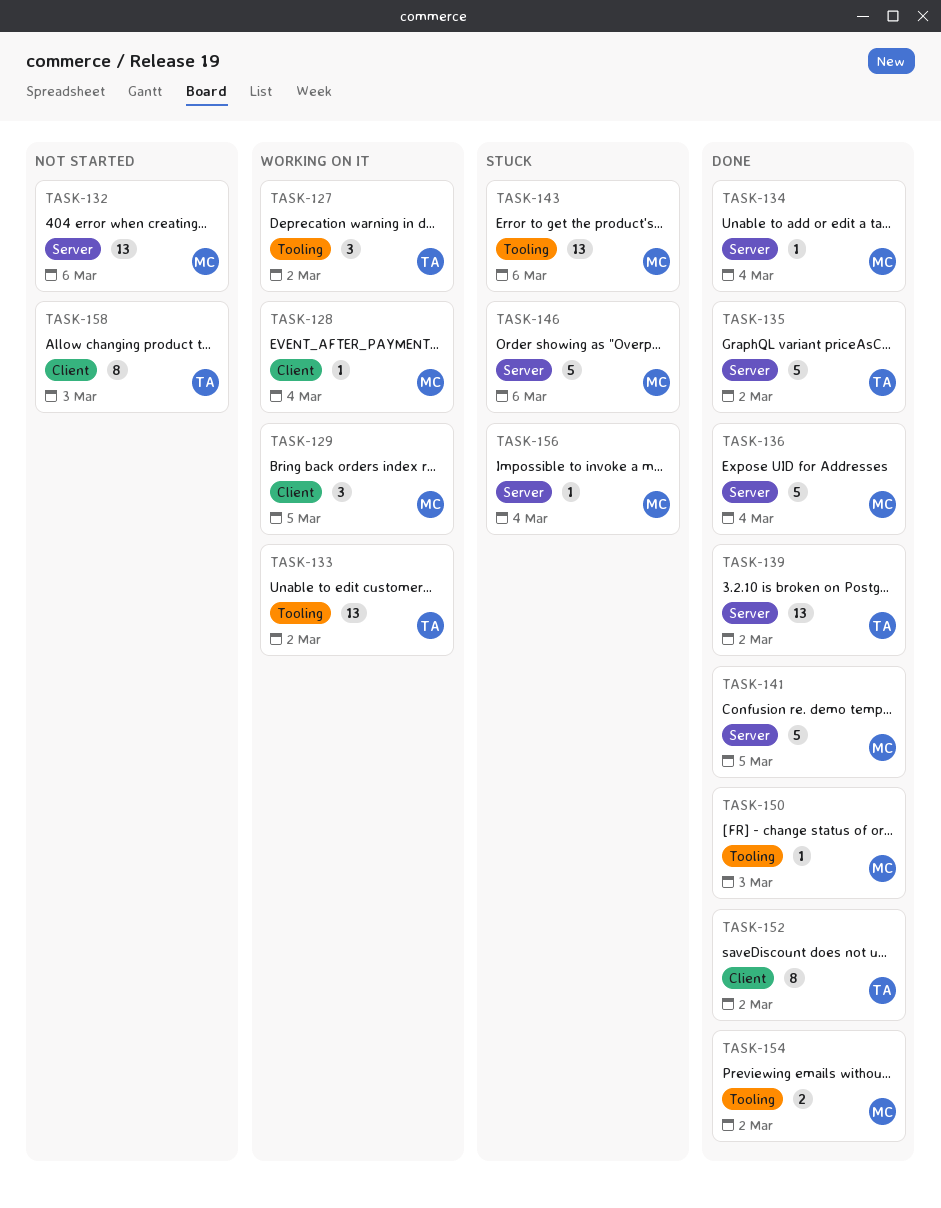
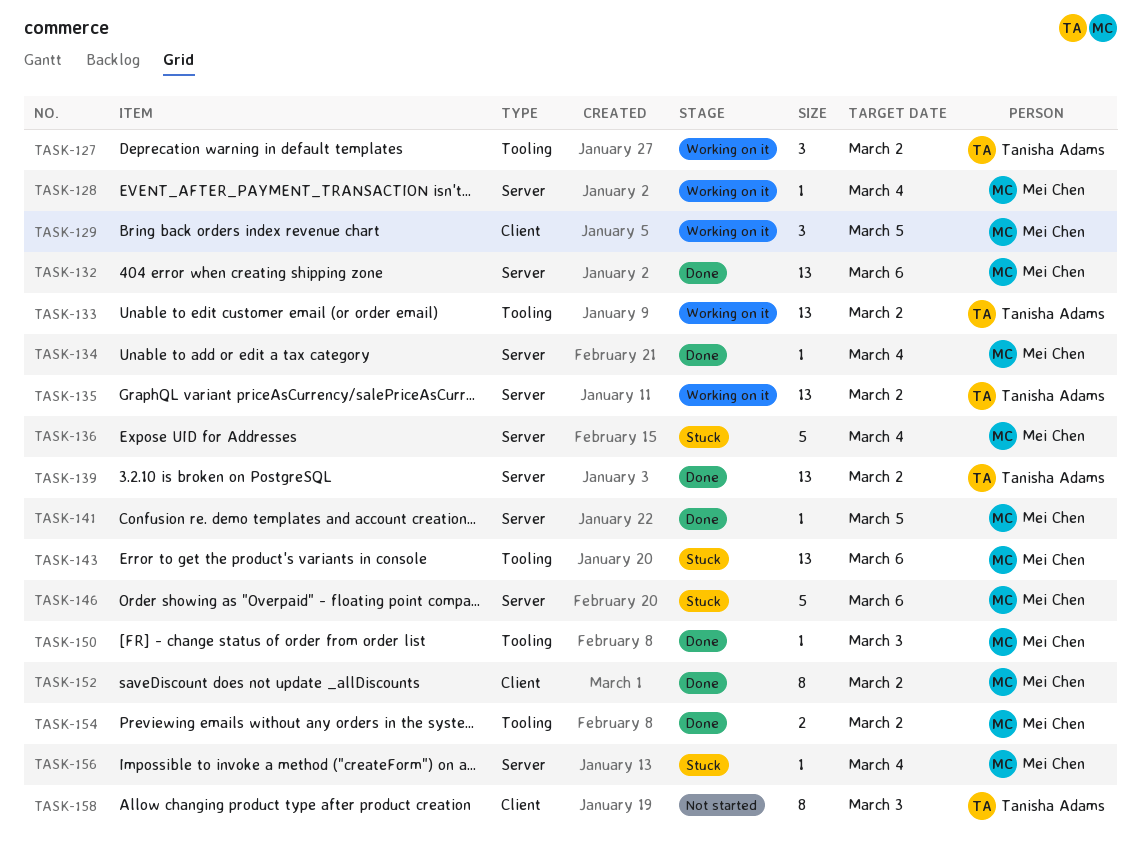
TASK-128, label: Client -> Server
TASK-132, status: Not started -> Done
TASK-135, status: Done -> Working on it
TASK-135, estimate: 5 -> 13
TASK-136, status: Done -> Stuck
TASK-141, estimate: 5 -> 1
TASK-152, owner: Tanisha Adams -> Mei Chen

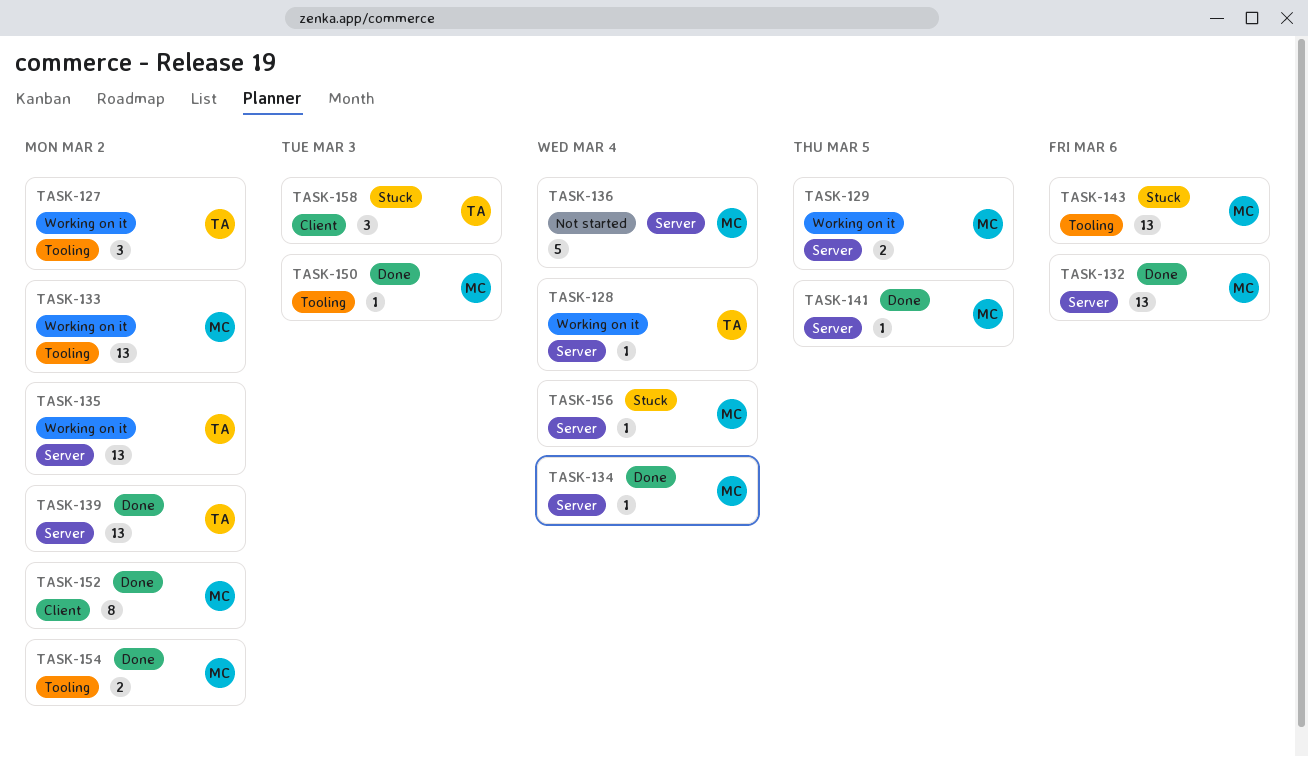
TASK-128, owner: Mei Chen -> Tanisha Adams
TASK-129, label: Client -> Server
TASK-129, estimate: 3 -> 2
TASK-133, owner: Tanisha Adams -> Mei Chen
TASK-136, status: Stuck -> Not started
TASK-146: present -> none
TASK-158, status: Not started -> Stuck
TASK-158, estimate: 8 -> 3

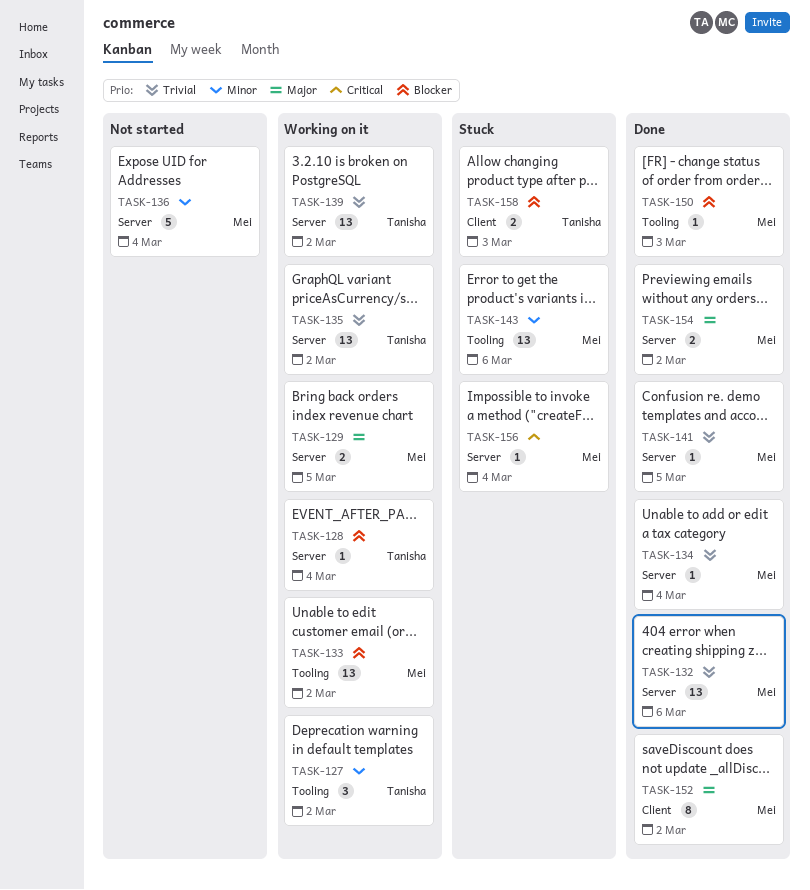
TASK-139, status: Done -> Working on it
TASK-154, label: Tooling -> Server
TASK-158, estimate: 3 -> 2

